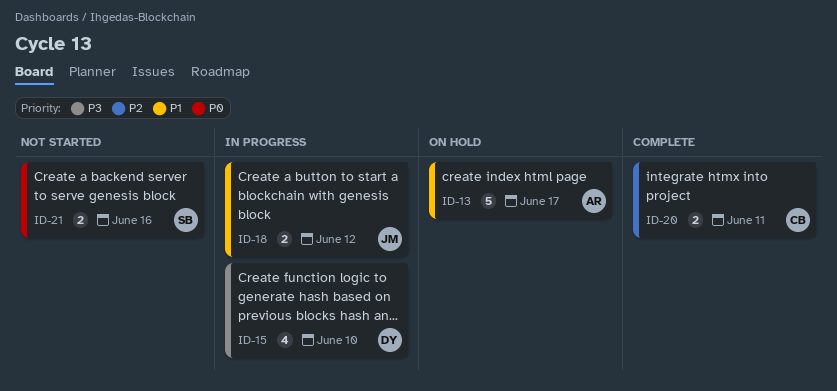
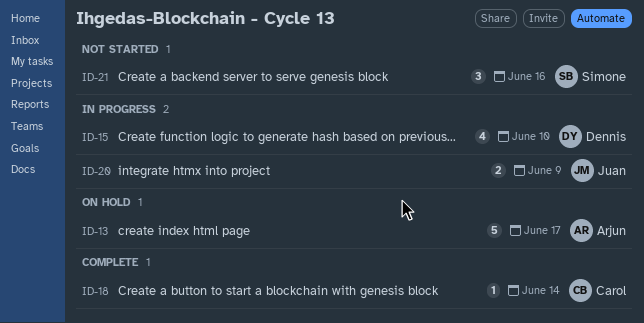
ID-18, status: In progress -> Complete
ID-18, owner: Juan -> Carol
ID-18, estimate: 2 -> 1
ID-18, due: Jun 12 -> Jun 14
ID-20, status: Complete -> In progress
ID-20, owner: Carol -> Juan
ID-20, due: Jun 11 -> Jun 9
ID-21, estimate: 2 -> 3

